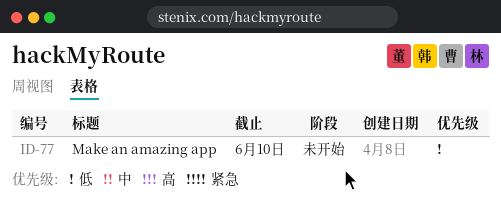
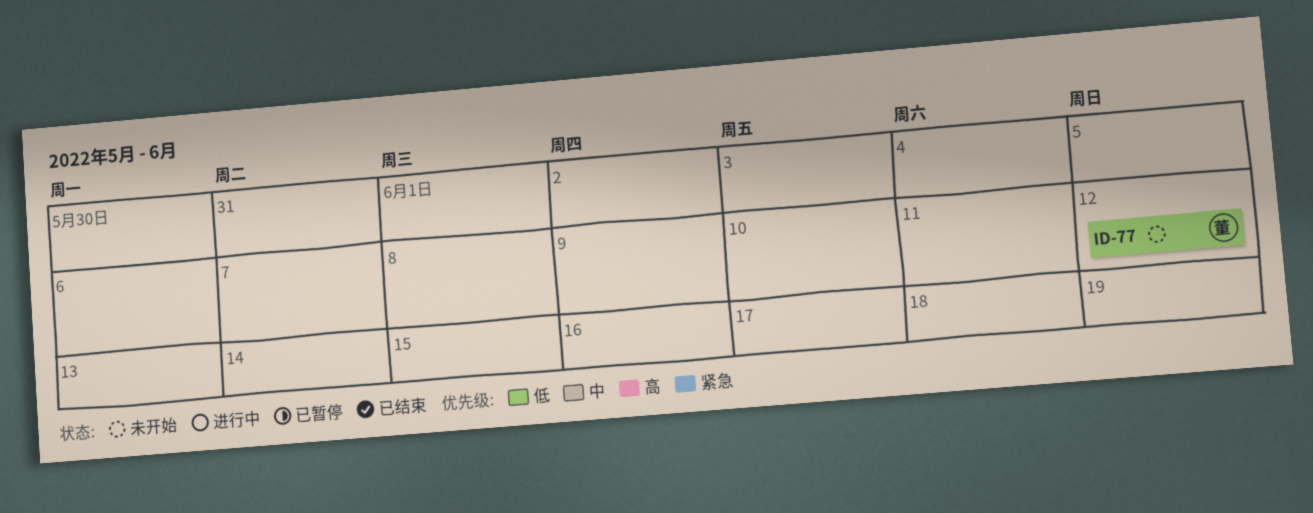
ID-77, due: Jun 10 -> Jun 12

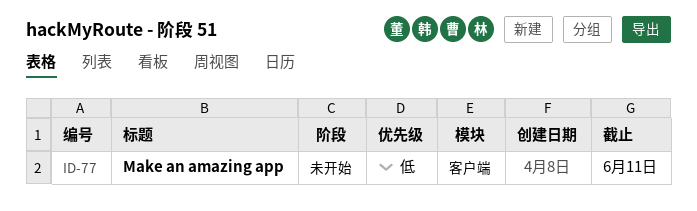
ID-77, due: Jun 12 -> Jun 11

